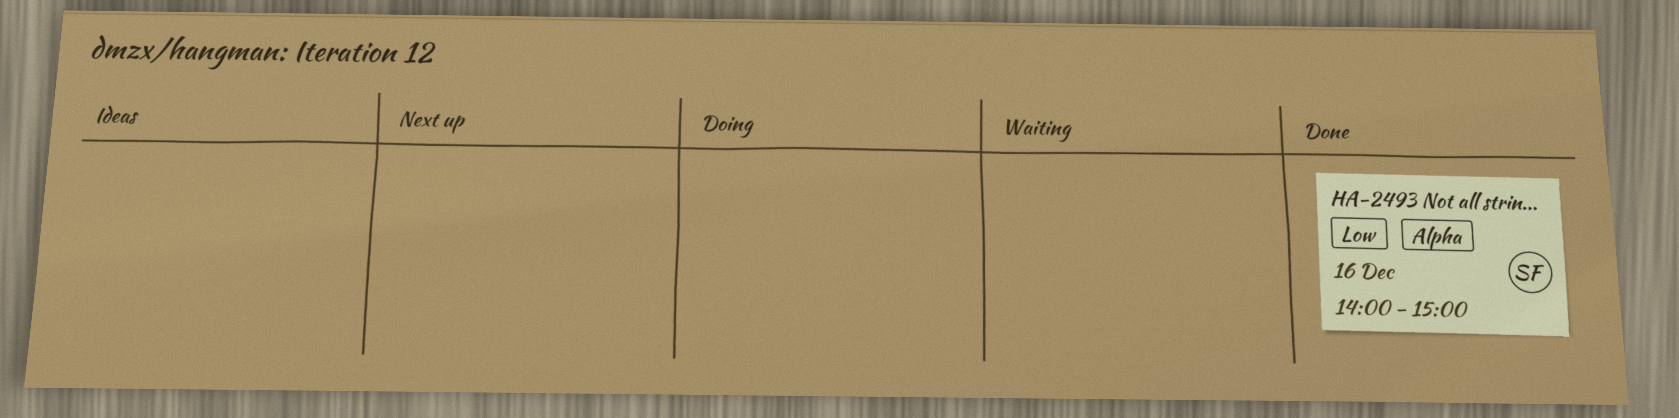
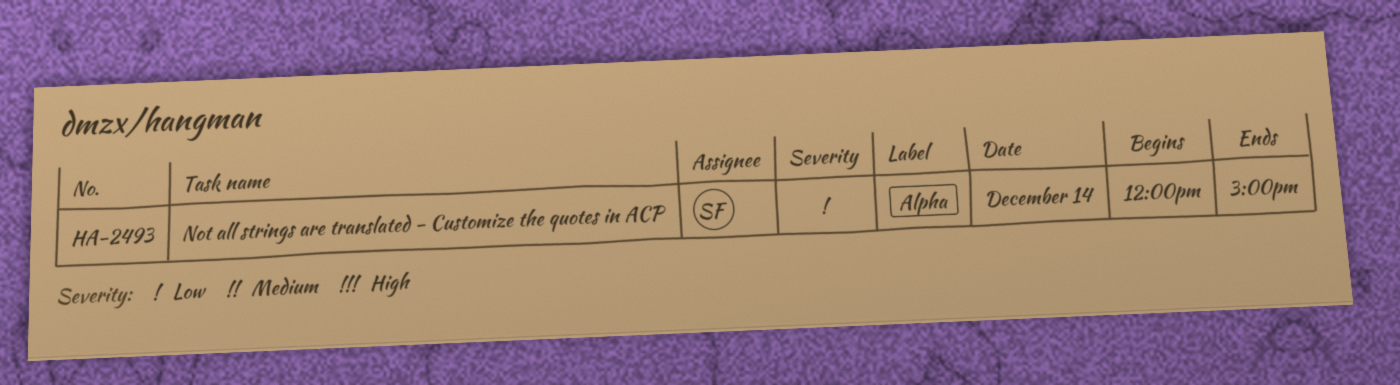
HA-2493, day: Dec 16 -> Dec 14
HA-2493, begins: 14:00 -> 12:00

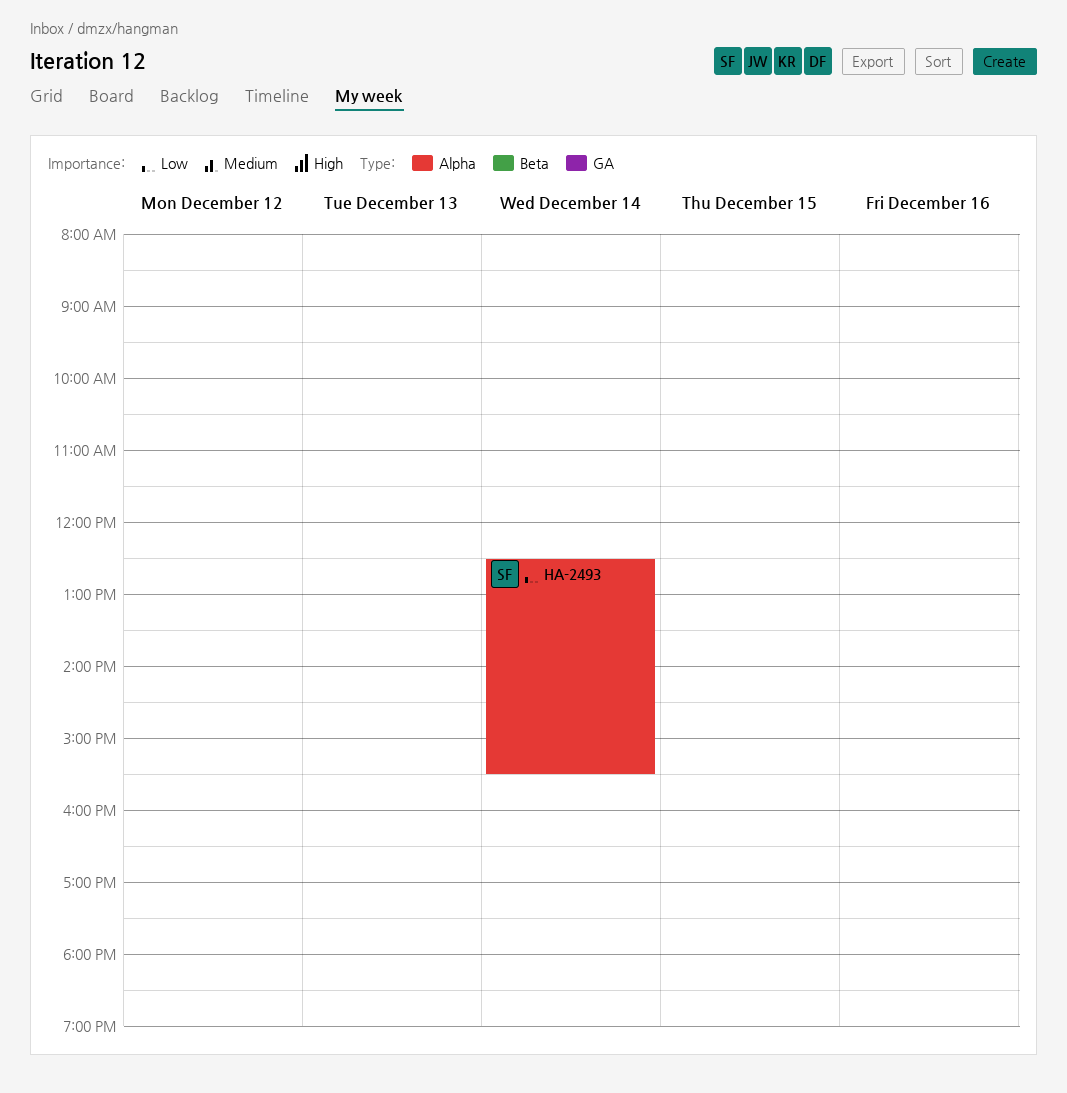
HA-2493, begins: 12:00 -> 12:30
HA-2493, ends: 15:00 -> 15:30

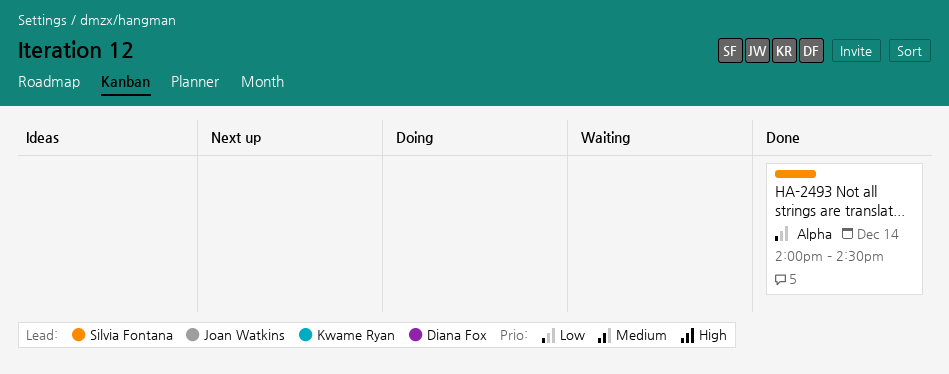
HA-2493, begins: 12:30 -> 14:00
HA-2493, ends: 15:30 -> 14:30

